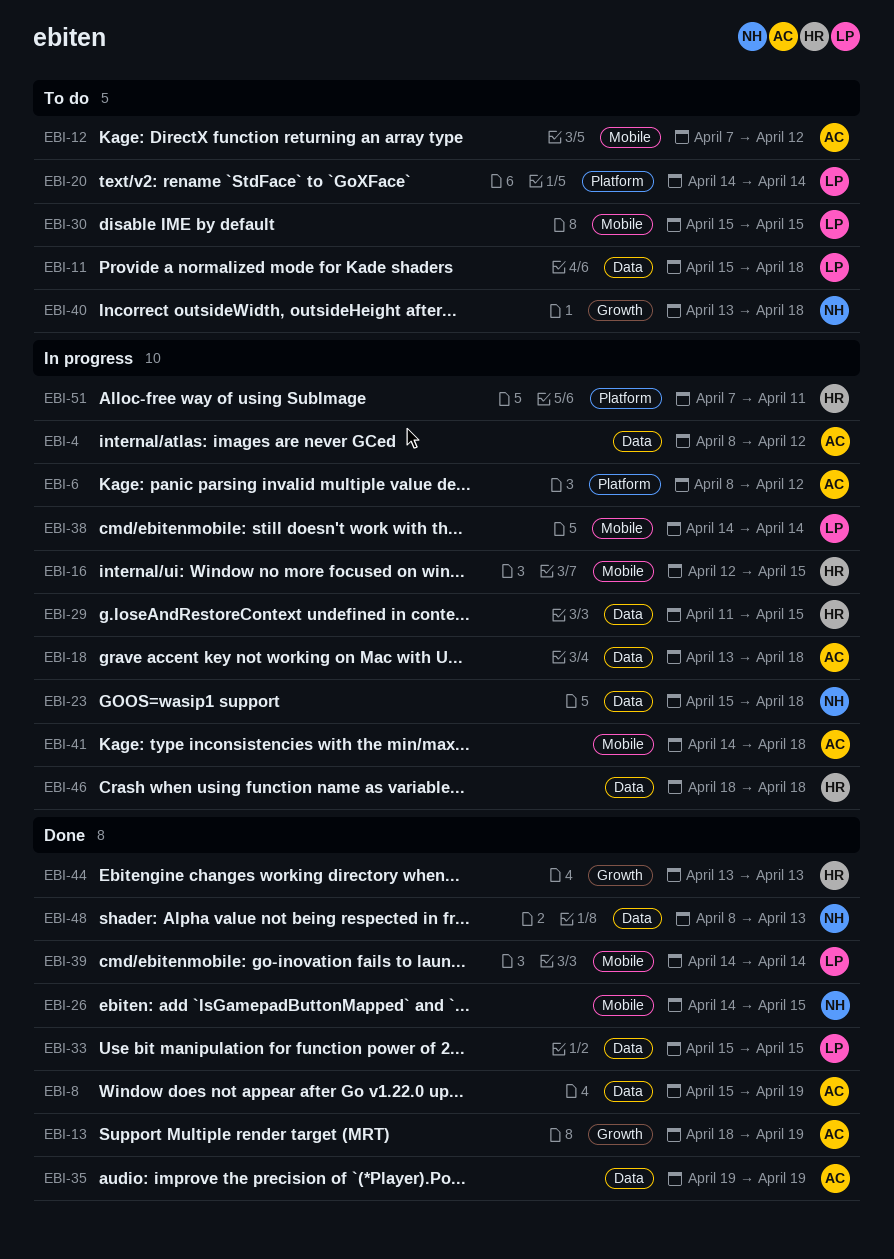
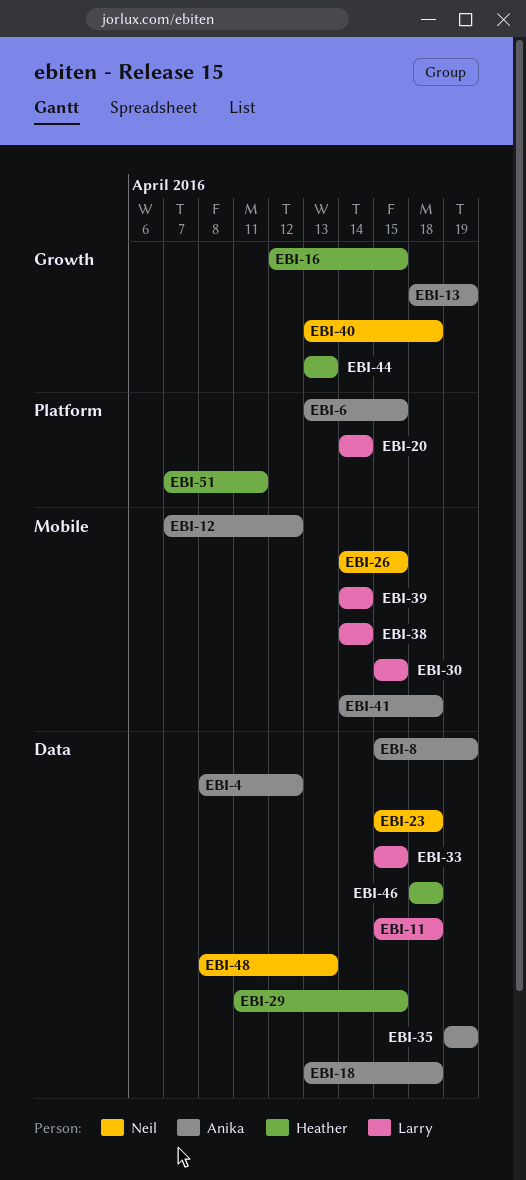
EBI-6, start: Apr 8 -> Apr 13
EBI-6, due: Apr 12 -> Apr 15
EBI-16, label: Mobile -> Growth

